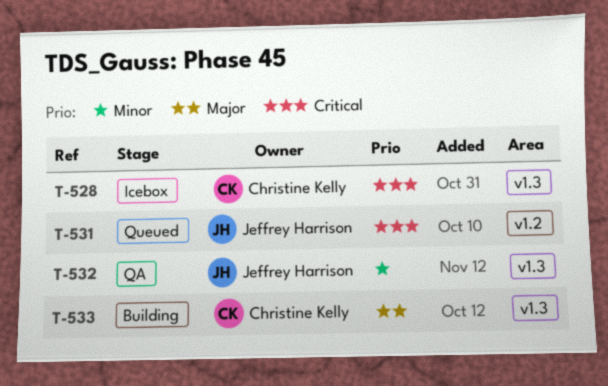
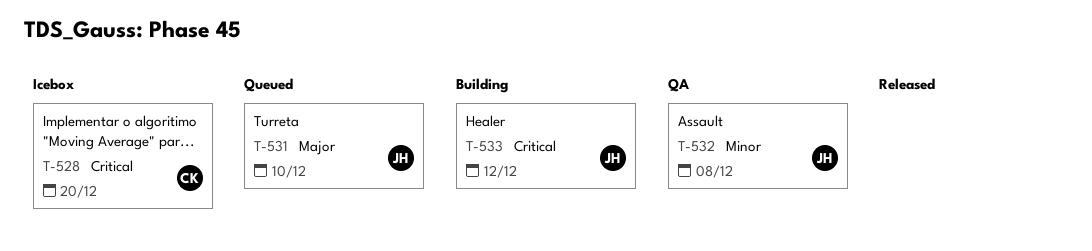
T-531, priority: Critical -> Major
T-533, owner: Christine Kelly -> Jeffrey Harrison
T-533, priority: Major -> Critical

